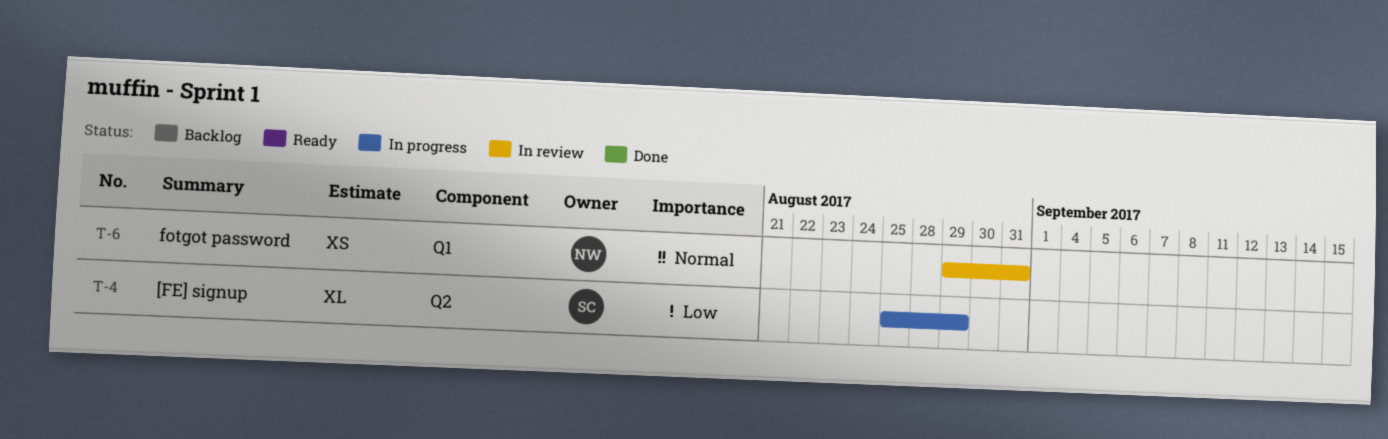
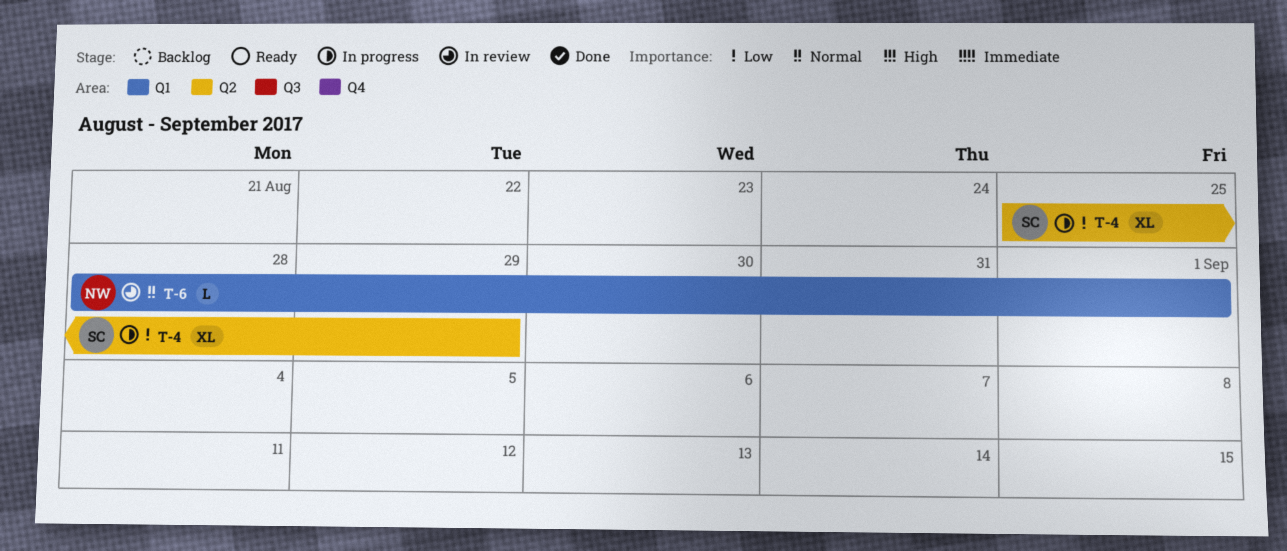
T-6, estimate: XS -> L
T-6, start: Aug 29 -> Aug 28
T-6, due: Aug 31 -> Sep 1

